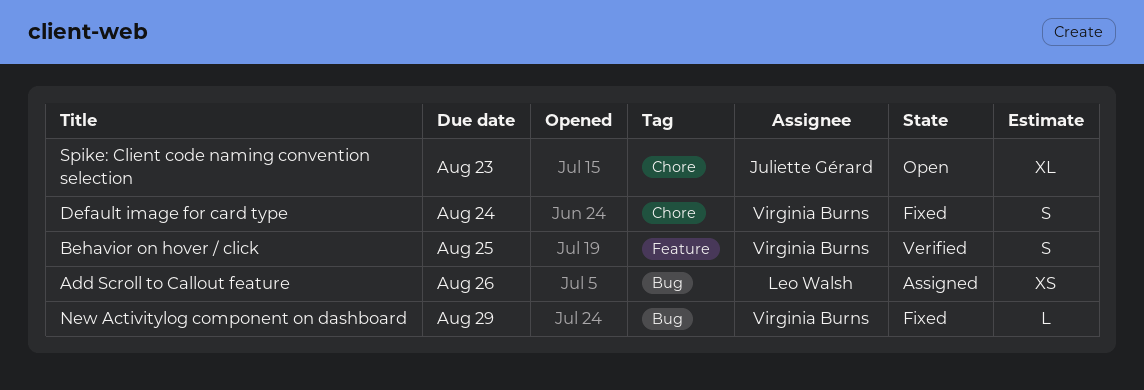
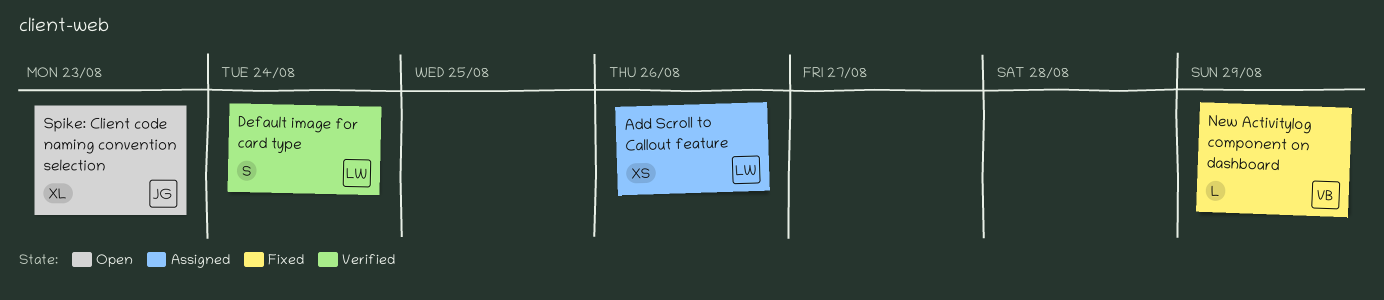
Behavior on hover / click: present -> none
Default image for card type, status: Fixed -> Verified
Default image for card type, owner: Virginia Burns -> Leo Walsh

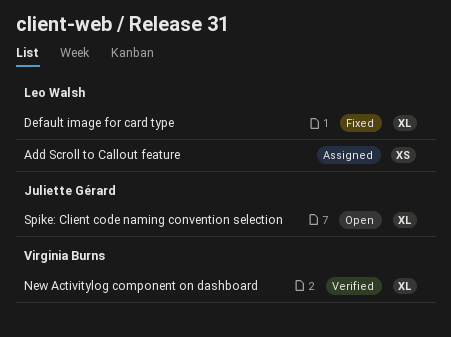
Default image for card type, status: Verified -> Fixed
Default image for card type, estimate: S -> XL
New Activitylog component on dashboard, status: Fixed -> Verified
New Activitylog component on dashboard, estimate: L -> XL

